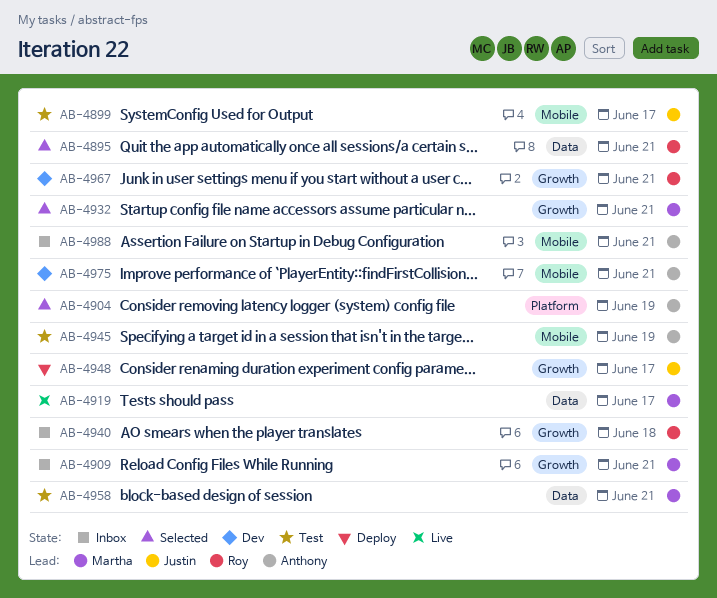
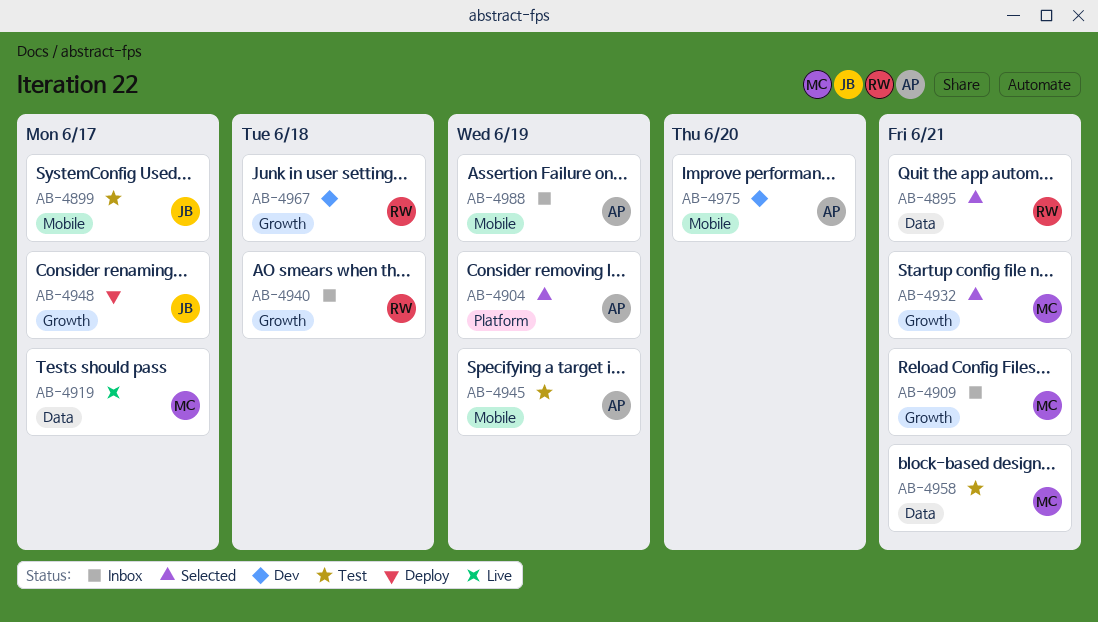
AB-4967, due: Jun 21 -> Jun 18
AB-4975, due: Jun 21 -> Jun 20
AB-4988, due: Jun 21 -> Jun 19

